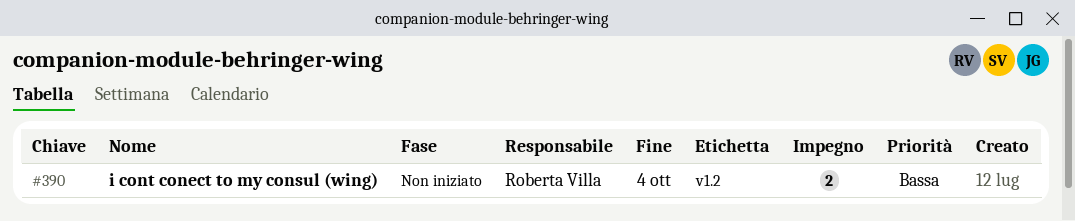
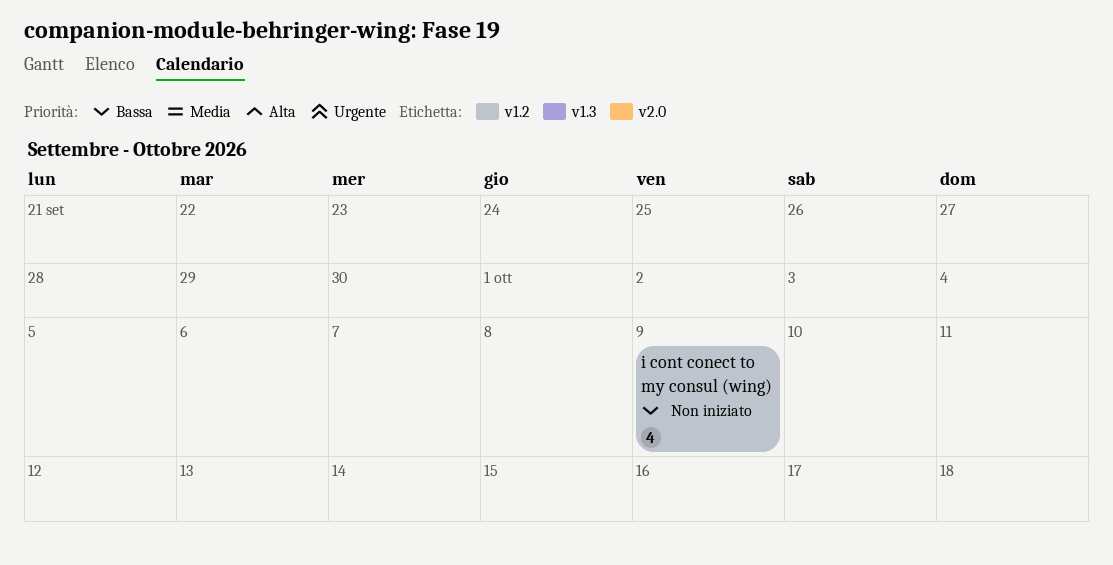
i cont conect to my consul (wing), estimate: 2 -> 4
i cont conect to my consul (wing), due: Oct 4 -> Oct 9

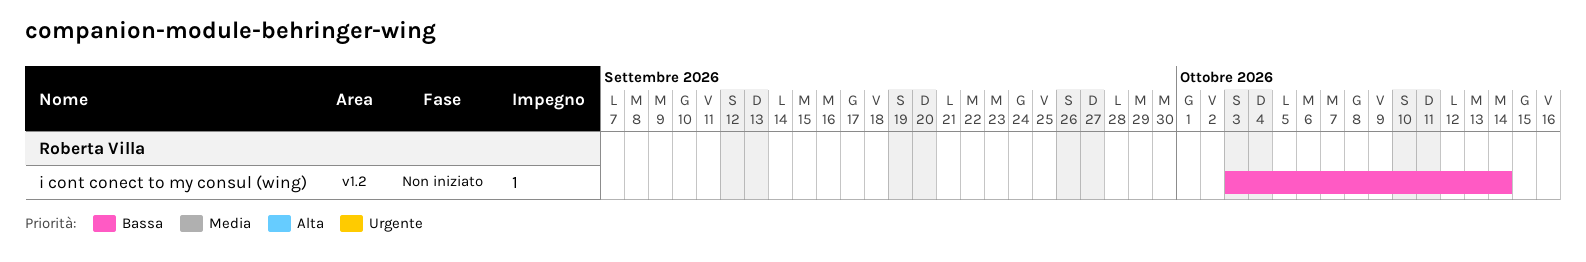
i cont conect to my consul (wing), estimate: 4 -> 1
i cont conect to my consul (wing), due: Oct 9 -> Oct 14

